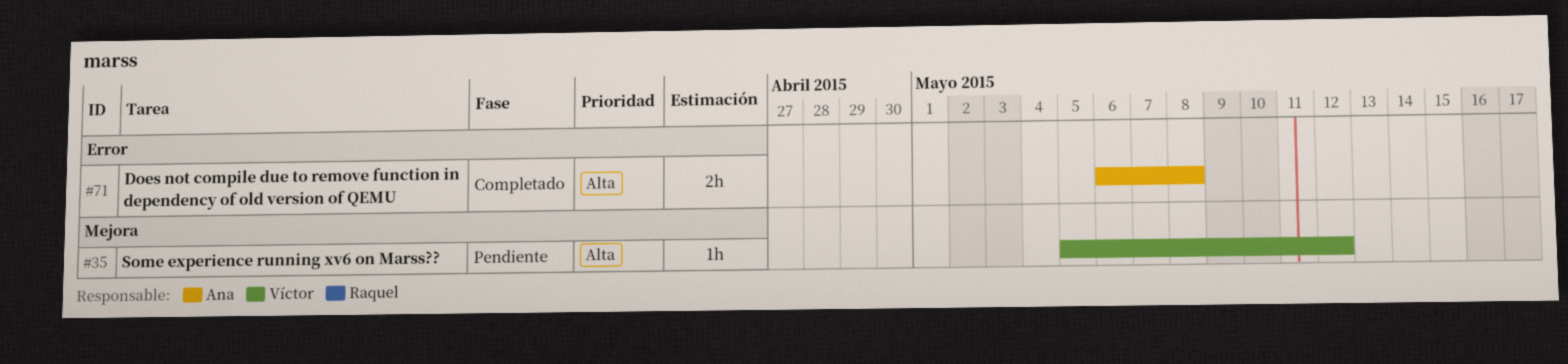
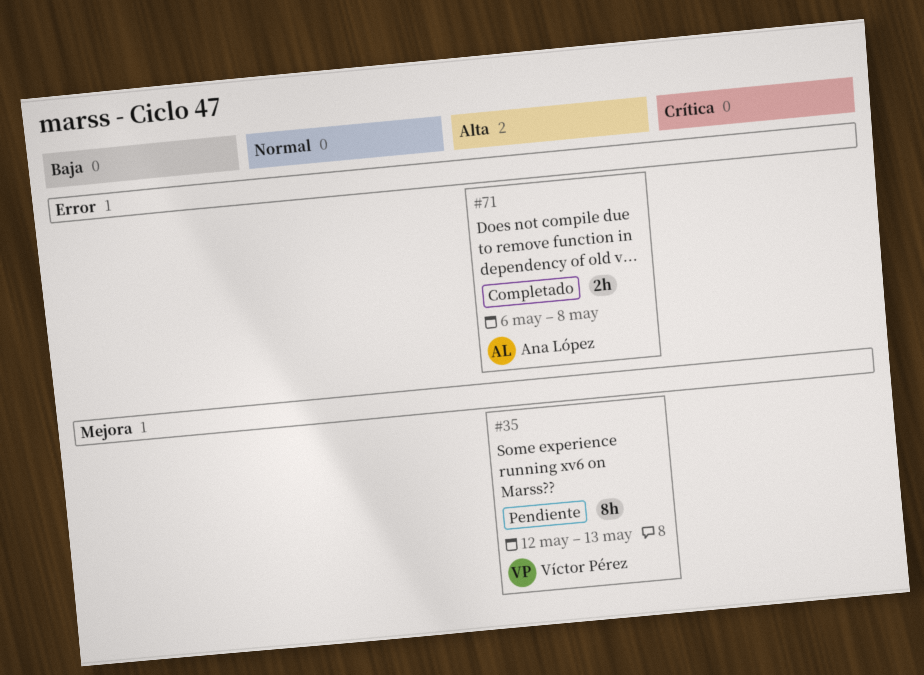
#35, estimate: 1h -> 8h
#35, start: May 5 -> May 12
#35, due: May 12 -> May 13

